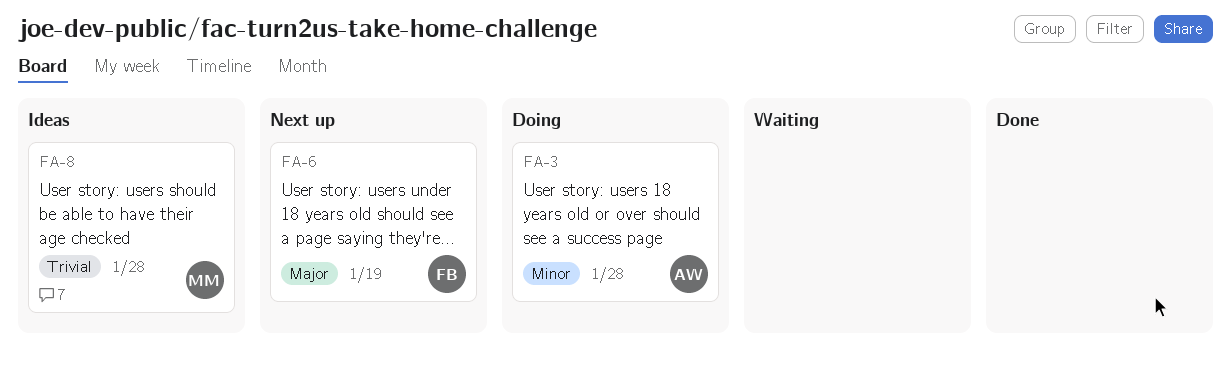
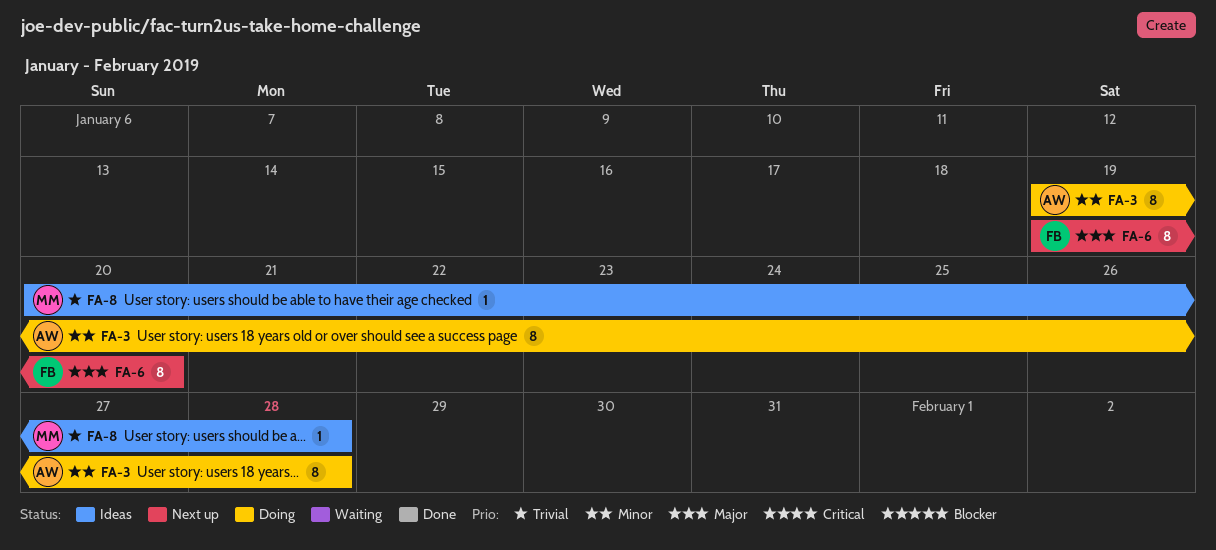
FA-6, due: Jan 19 -> Jan 20

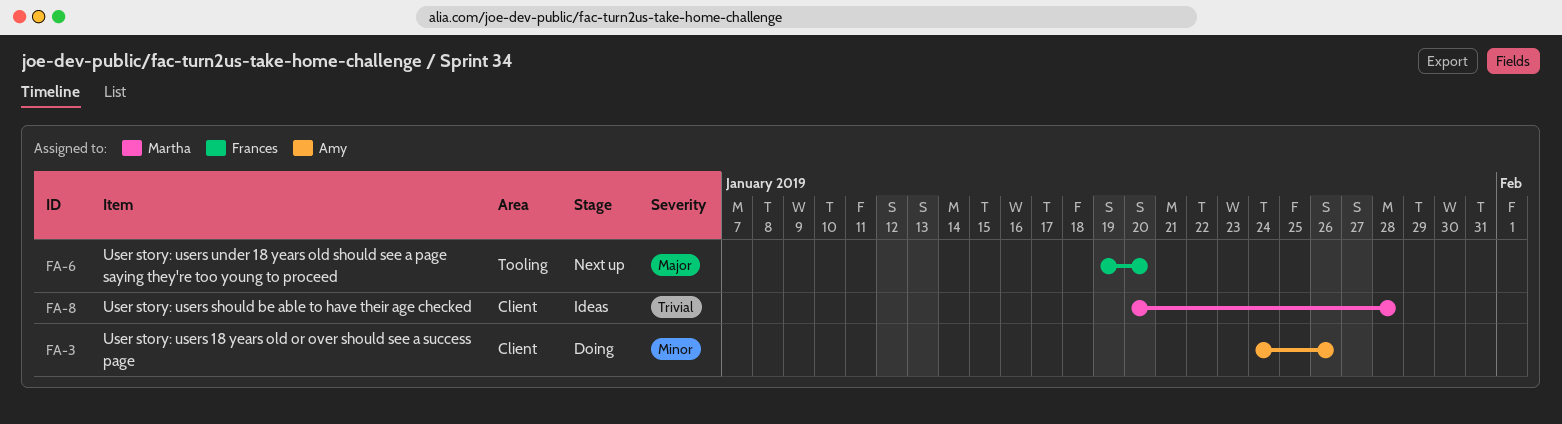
FA-3, start: Jan 19 -> Jan 24
FA-3, due: Jan 28 -> Jan 26

